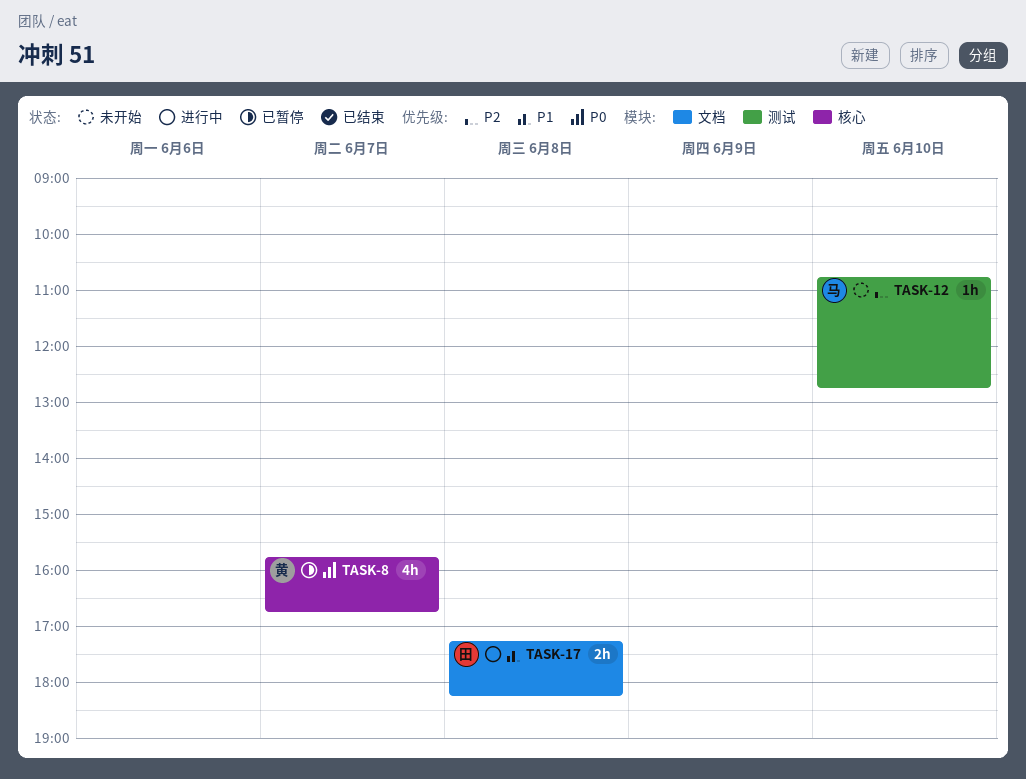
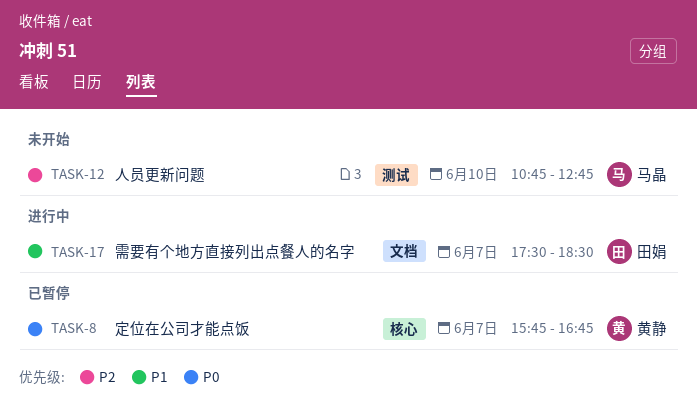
TASK-17, day: Jun 8 -> Jun 7
TASK-17, begins: 17:15 -> 17:30
TASK-17, ends: 18:15 -> 18:30

